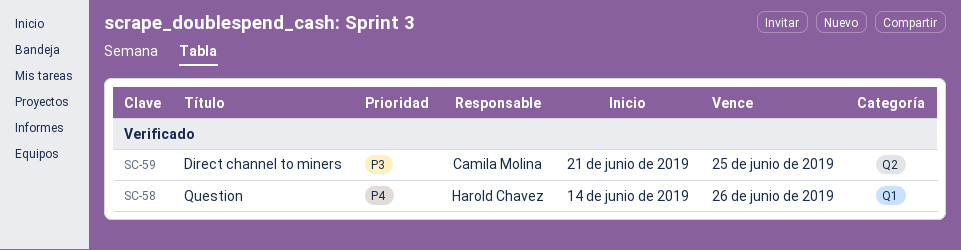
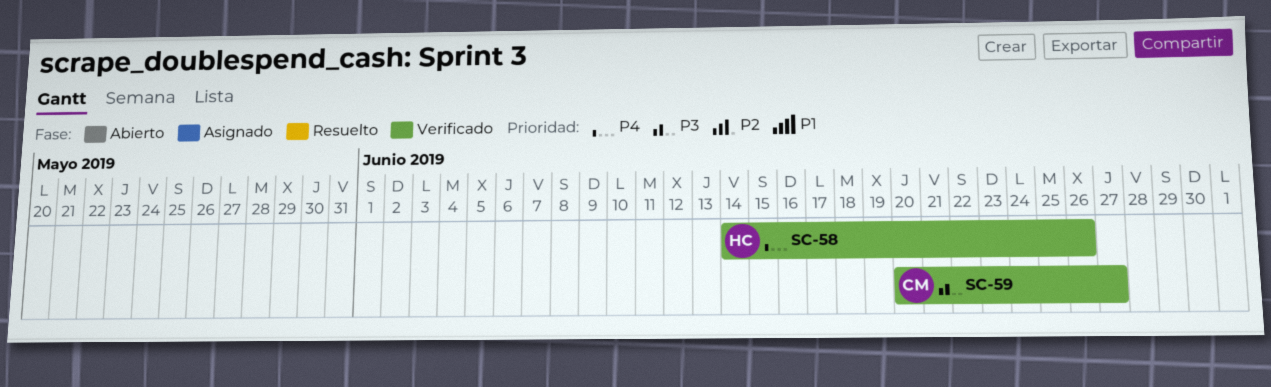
SC-59, start: Jun 21 -> Jun 20
SC-59, due: Jun 25 -> Jun 27

